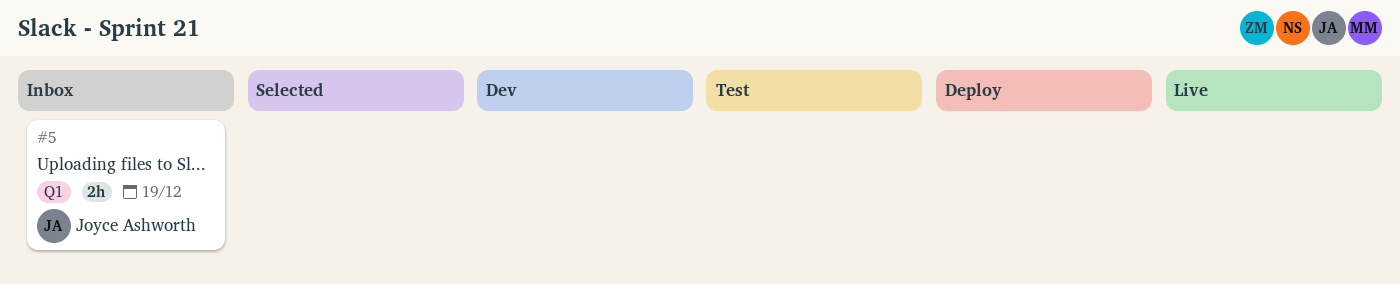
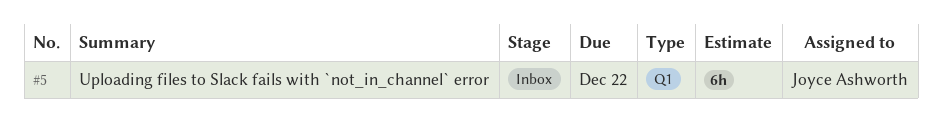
#5, estimate: 2h -> 6h
#5, due: Dec 19 -> Dec 22

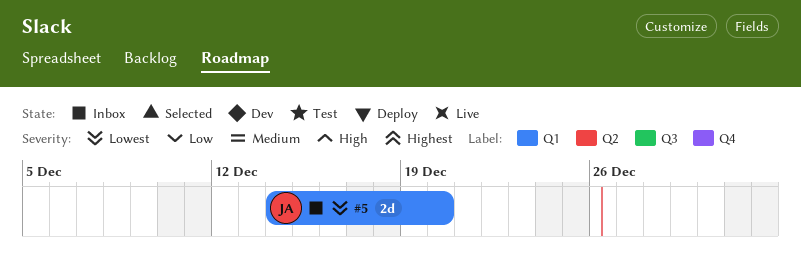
#5, estimate: 6h -> 2d
#5, due: Dec 22 -> Dec 20

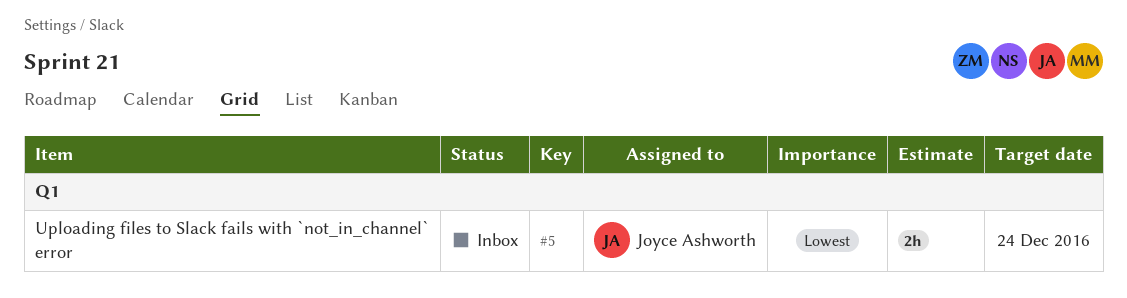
#5, estimate: 2d -> 2h
#5, due: Dec 20 -> Dec 24

